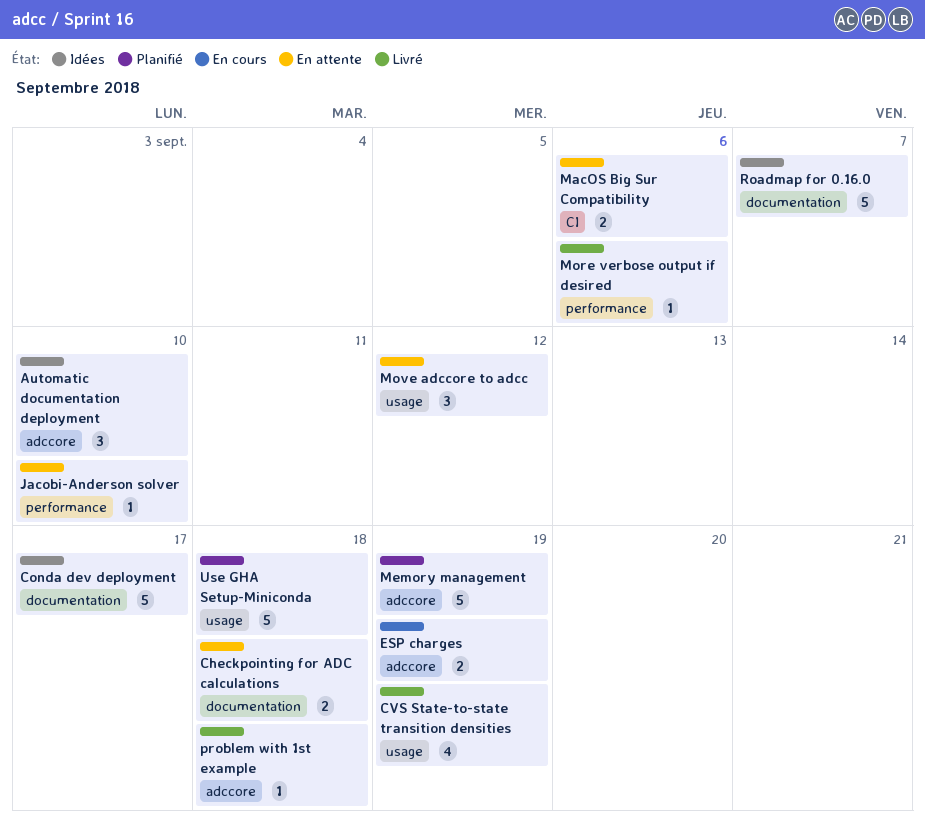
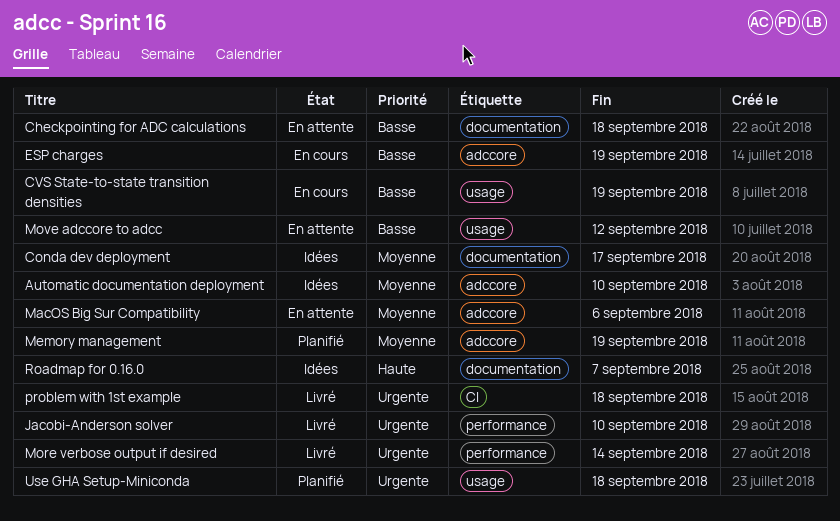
CVS State-to-state transition densities, status: Livré -> En cours
Jacobi-Anderson solver, status: En attente -> Livré
MacOS Big Sur Compatibility, label: CI -> adccore
More verbose output if desired, due: Sep 6 -> Sep 14
problem with 1st example, label: adccore -> CI

